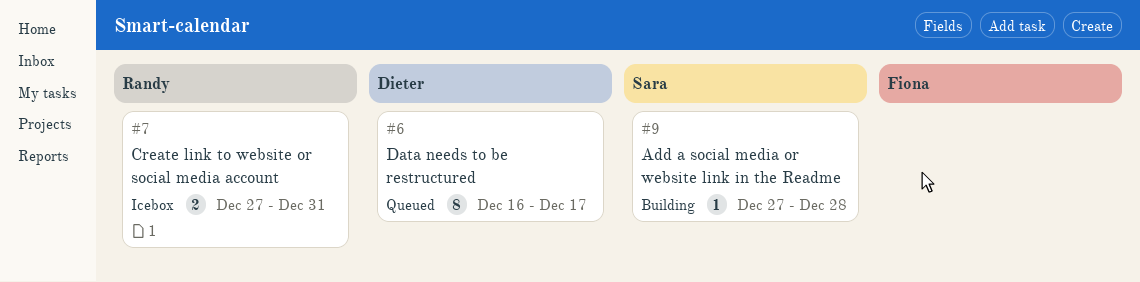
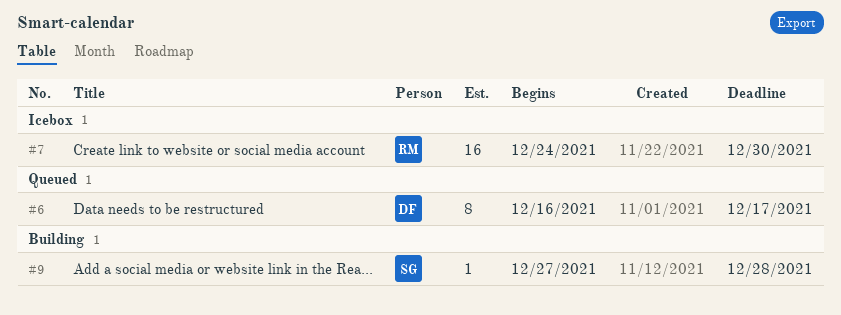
#7, estimate: 2 -> 16
#7, start: Dec 27 -> Dec 24
#7, due: Dec 31 -> Dec 30

